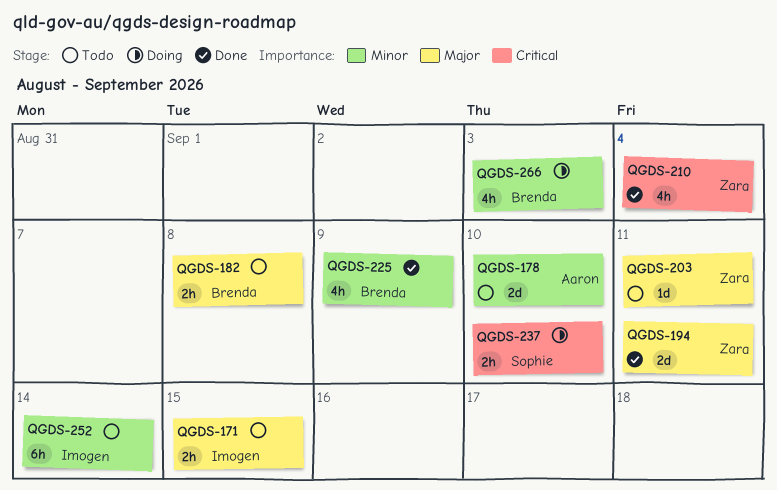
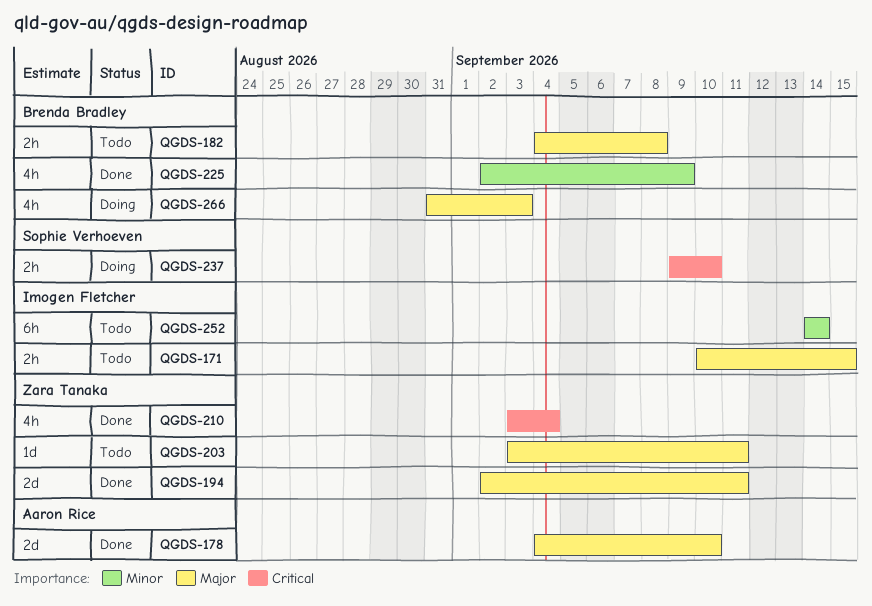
QGDS-178, status: Todo -> Done
QGDS-178, priority: Minor -> Major
QGDS-266, priority: Minor -> Major

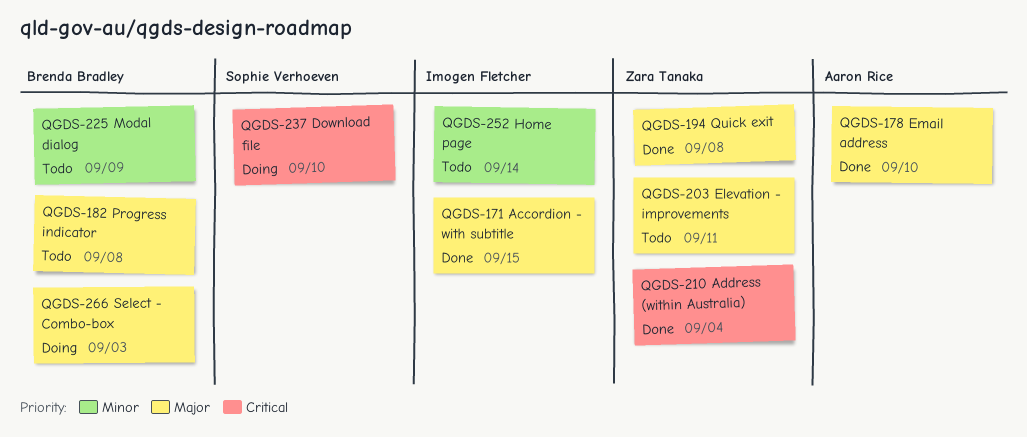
QGDS-171, status: Todo -> Done
QGDS-194, due: Sep 11 -> Sep 8
QGDS-225, status: Done -> Todo

